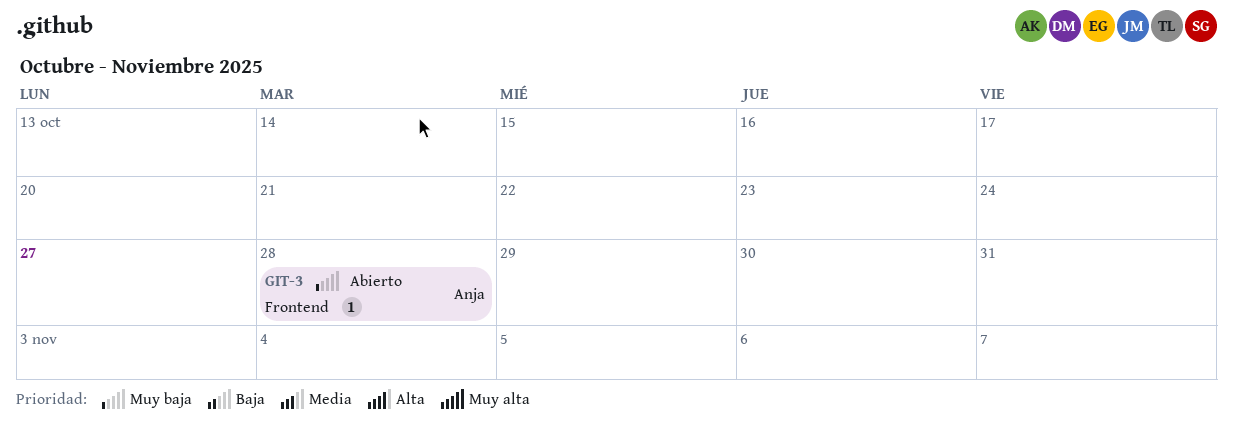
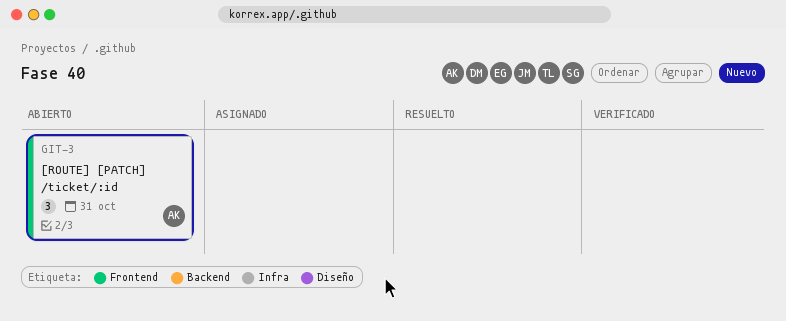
GIT-3, estimate: 1 -> 3
GIT-3, due: Oct 28 -> Oct 31

